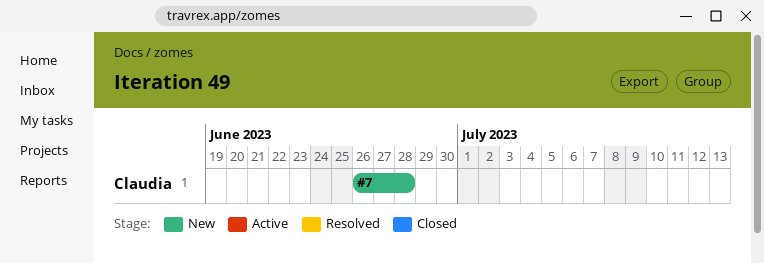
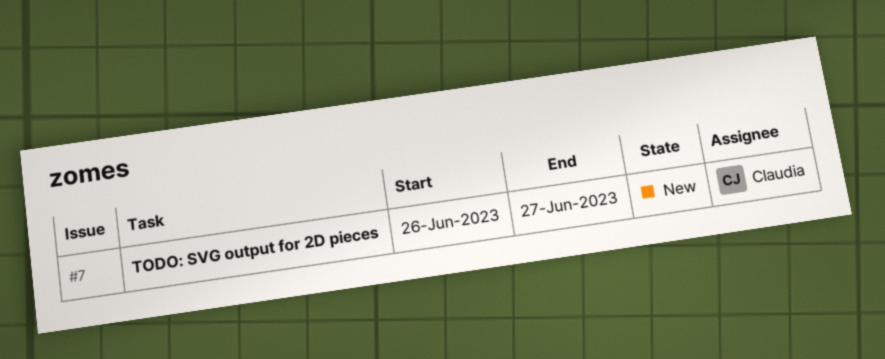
#7, due: Jun 28 -> Jun 27

